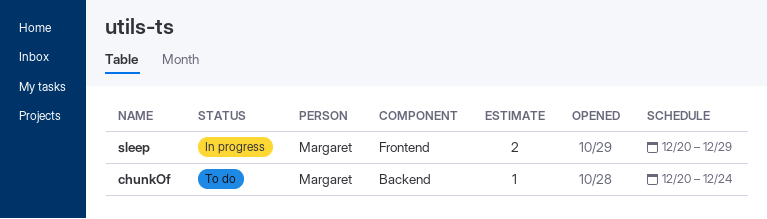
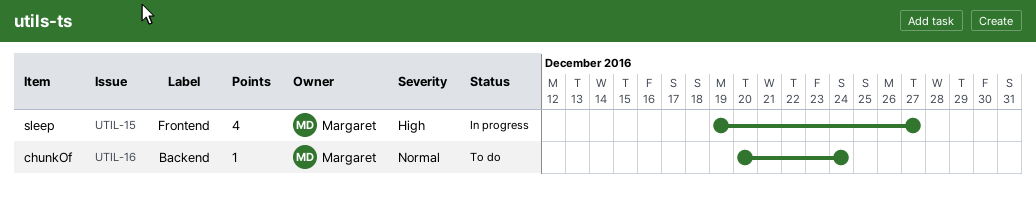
sleep, estimate: 2 -> 4
sleep, start: Dec 20 -> Dec 19
sleep, due: Dec 29 -> Dec 27

